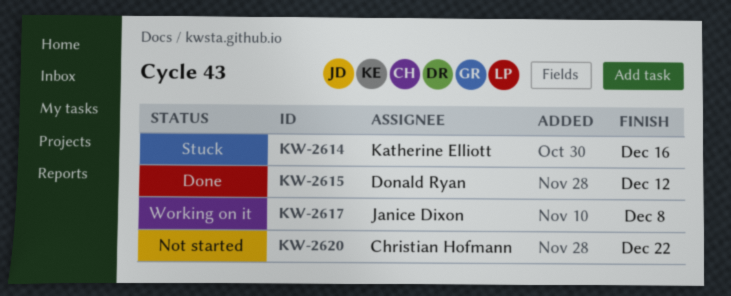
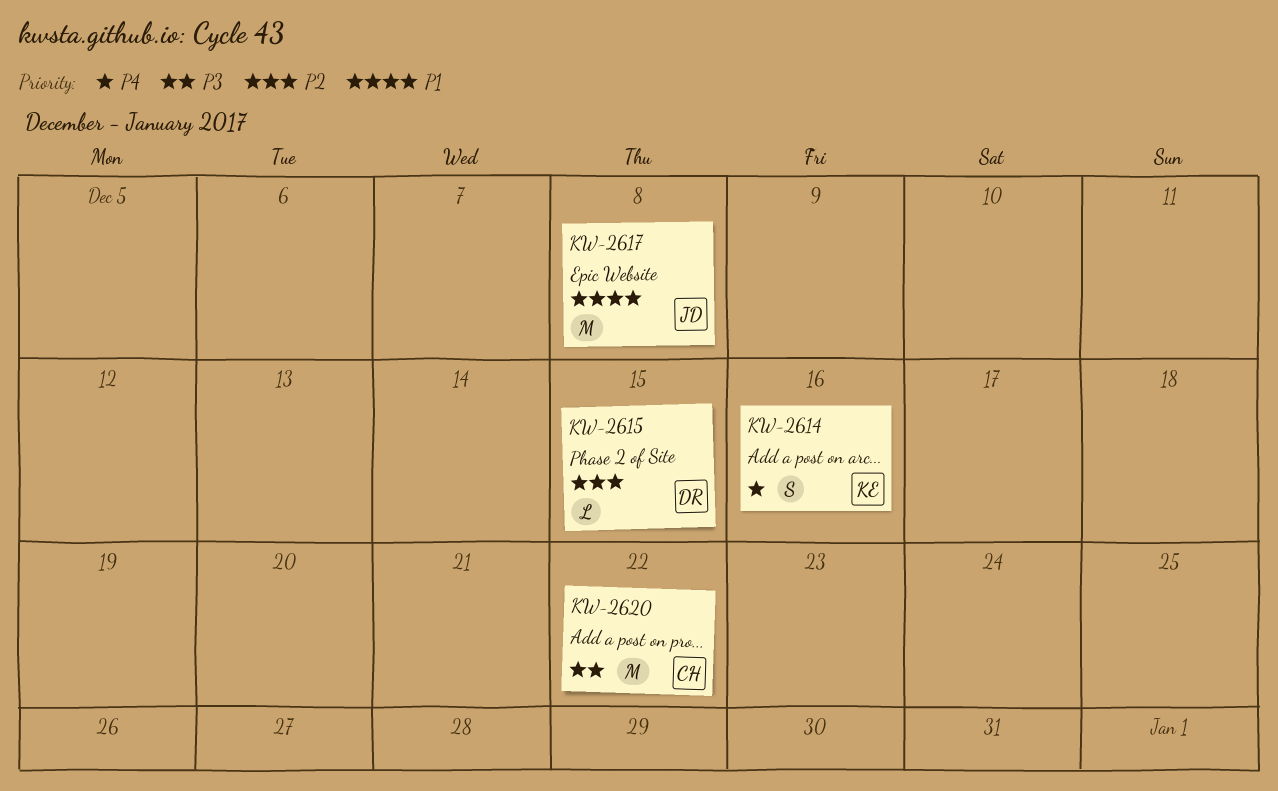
KW-2615, due: Dec 12 -> Dec 15

